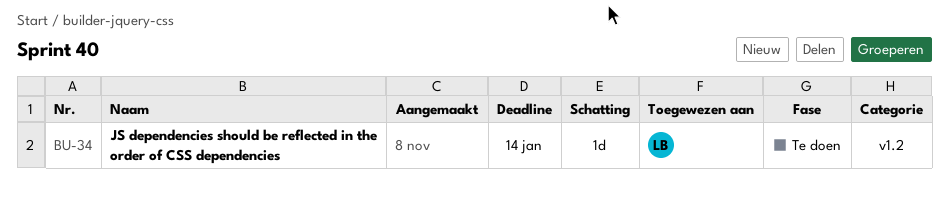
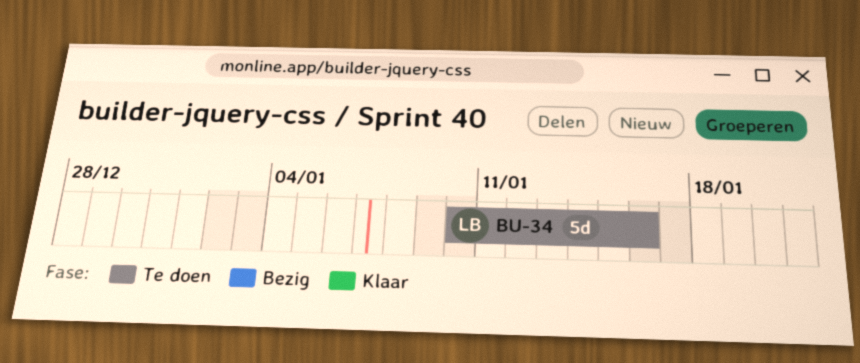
BU-34, estimate: 1d -> 5d
BU-34, due: Jan 14 -> Jan 16

